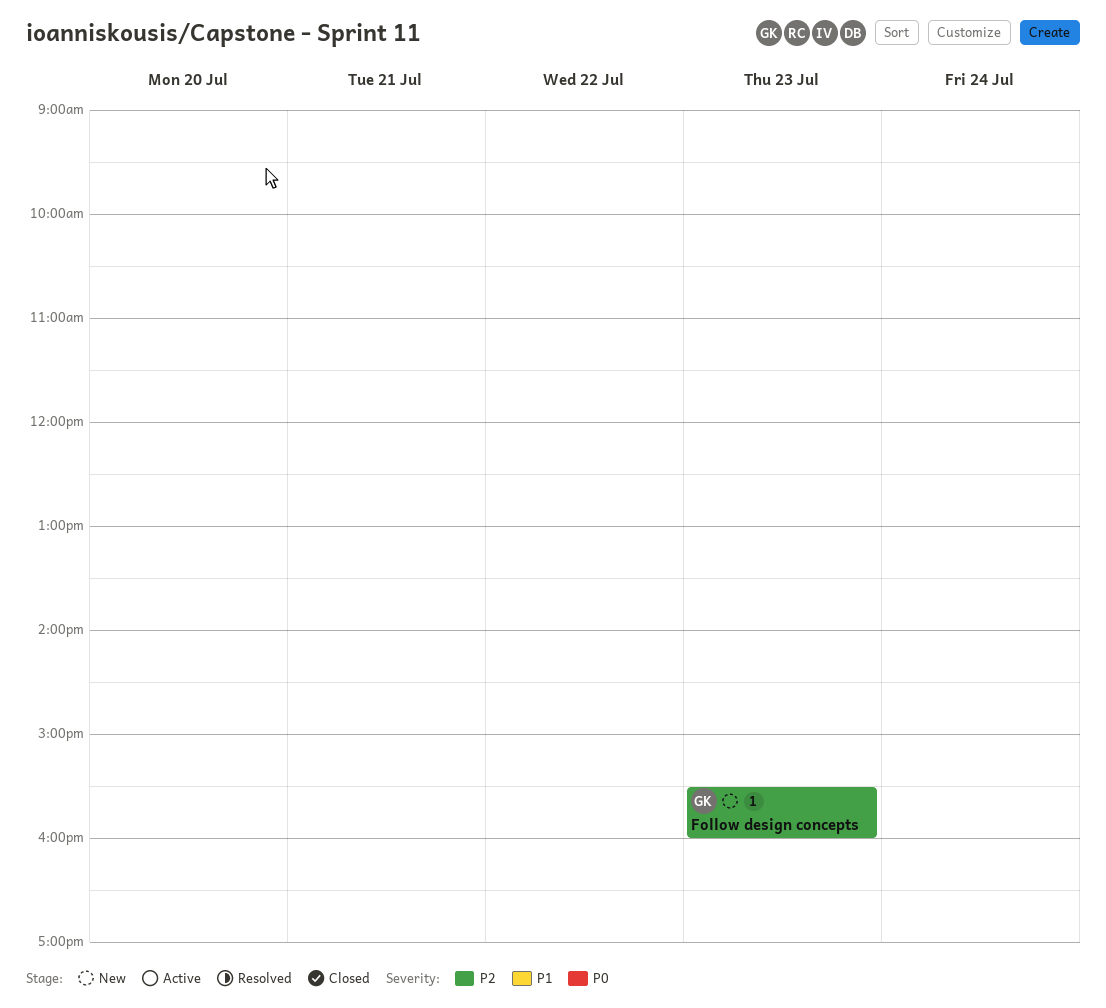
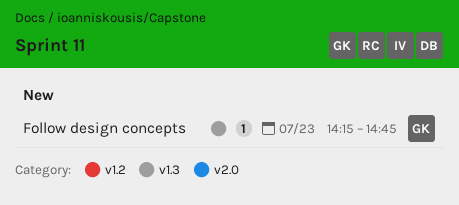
Follow design concepts, begins: 15:30 -> 14:15
Follow design concepts, ends: 16:00 -> 14:45

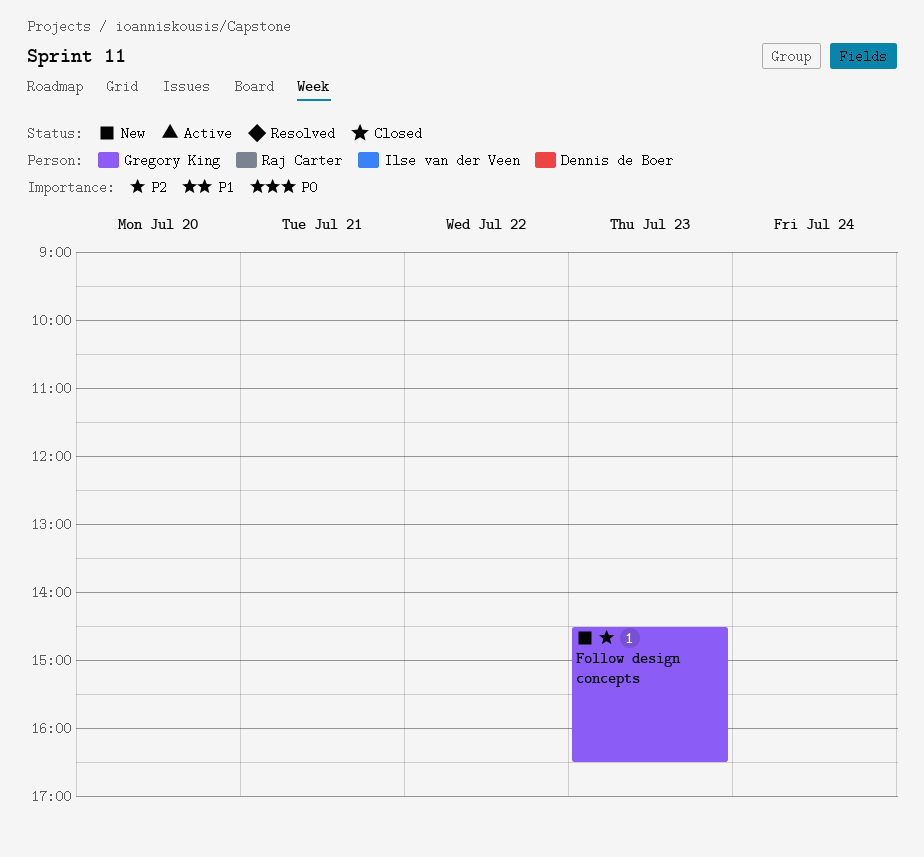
Follow design concepts, begins: 14:15 -> 14:30
Follow design concepts, ends: 14:45 -> 16:30

